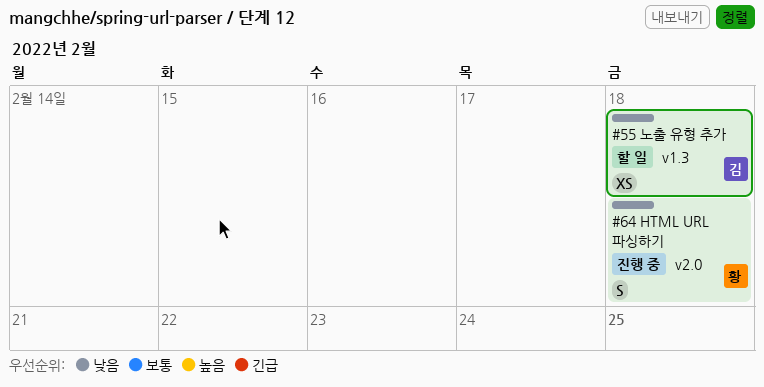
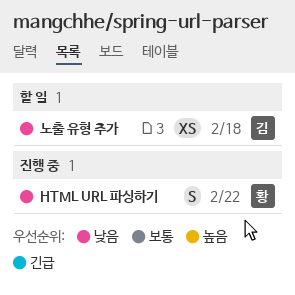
HTML URL 파싱하기, due: Feb 18 -> Feb 22

